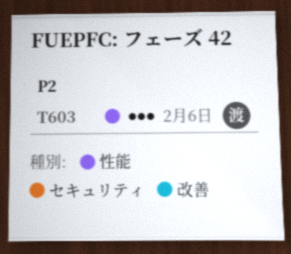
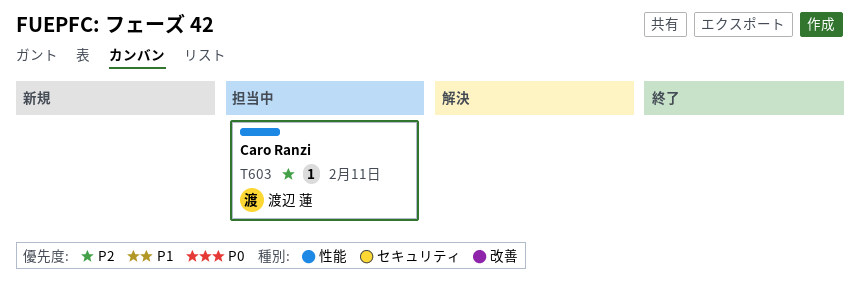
T603, estimate: 3 -> 1
T603, due: Feb 6 -> Feb 11

